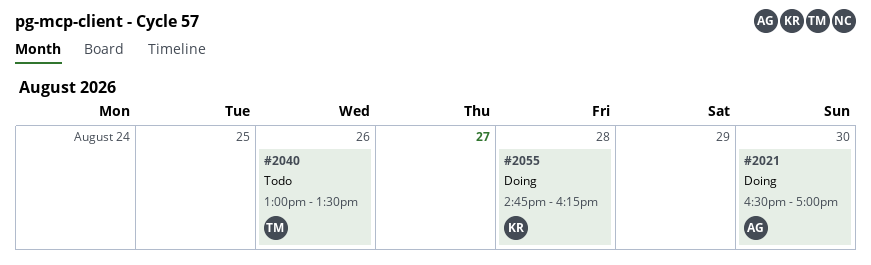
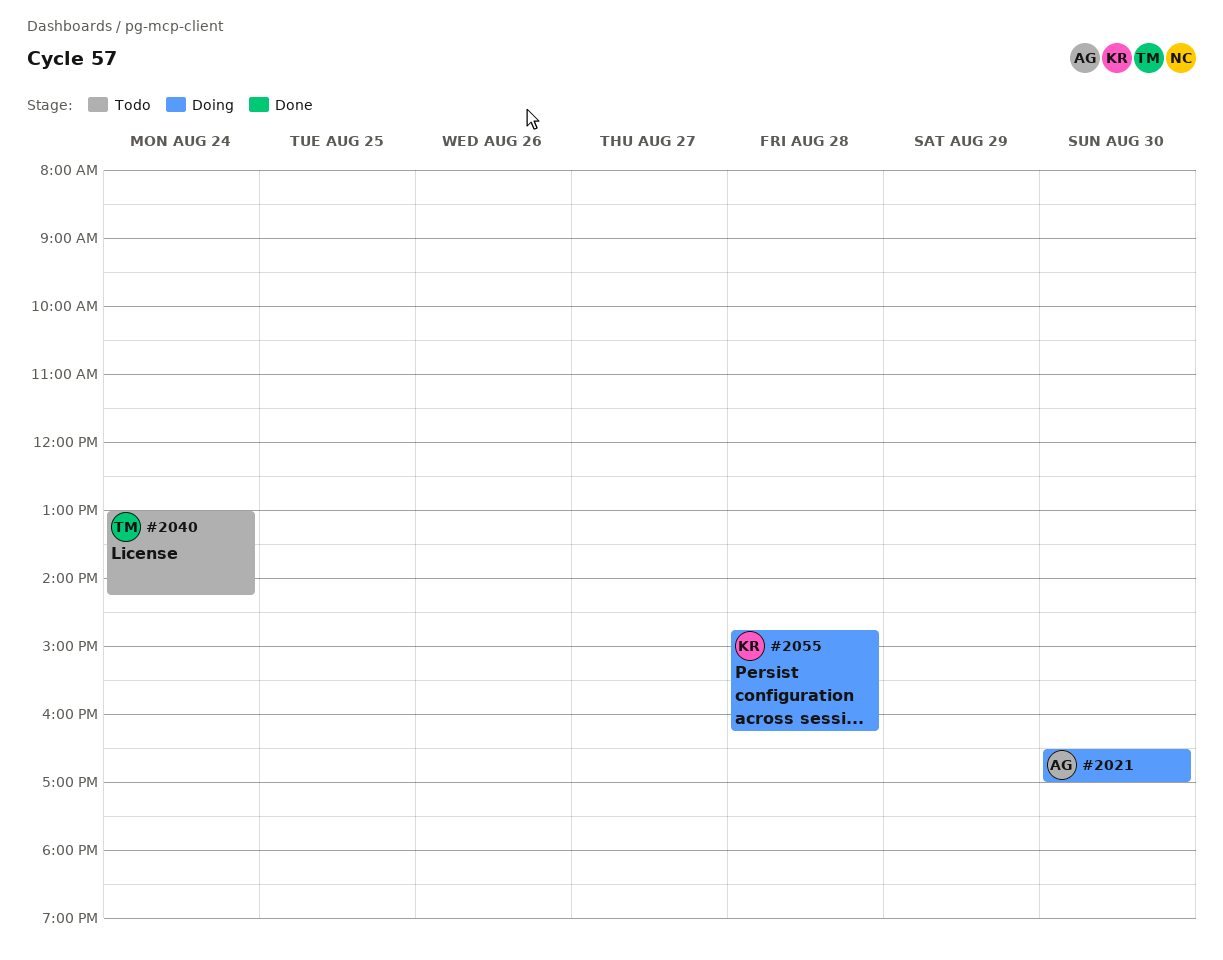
#2040, day: Aug 26 -> Aug 24
#2040, ends: 13:30 -> 14:15

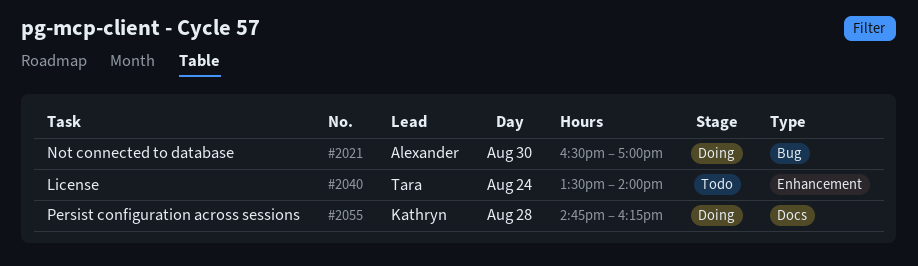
#2040, begins: 13:00 -> 13:30
#2040, ends: 14:15 -> 14:00

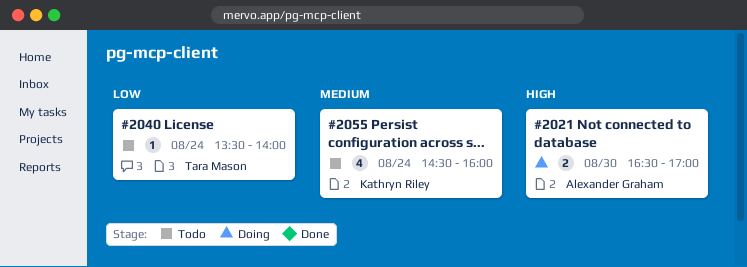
#2055, status: Doing -> Todo
#2055, day: Aug 28 -> Aug 24
#2055, begins: 14:45 -> 14:30
#2055, ends: 16:15 -> 16:00

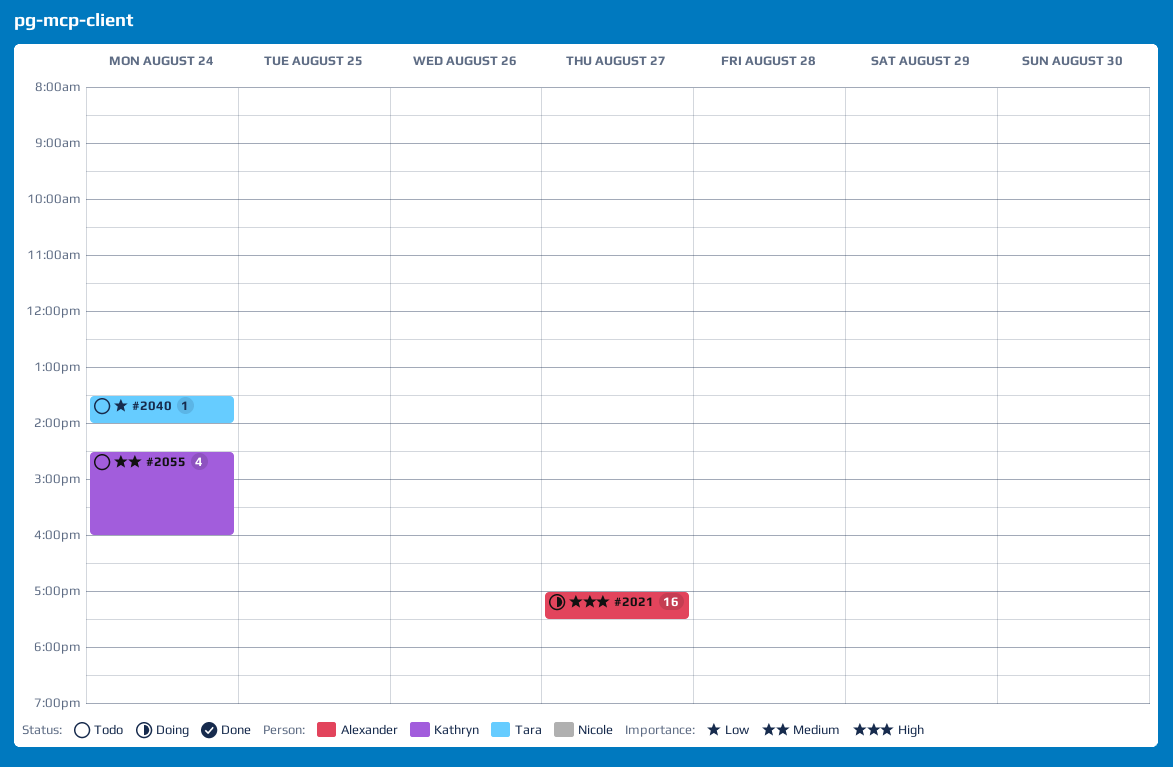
#2021, estimate: 2 -> 16
#2021, day: Aug 30 -> Aug 27
#2021, begins: 16:30 -> 17:00
#2021, ends: 17:00 -> 17:30

